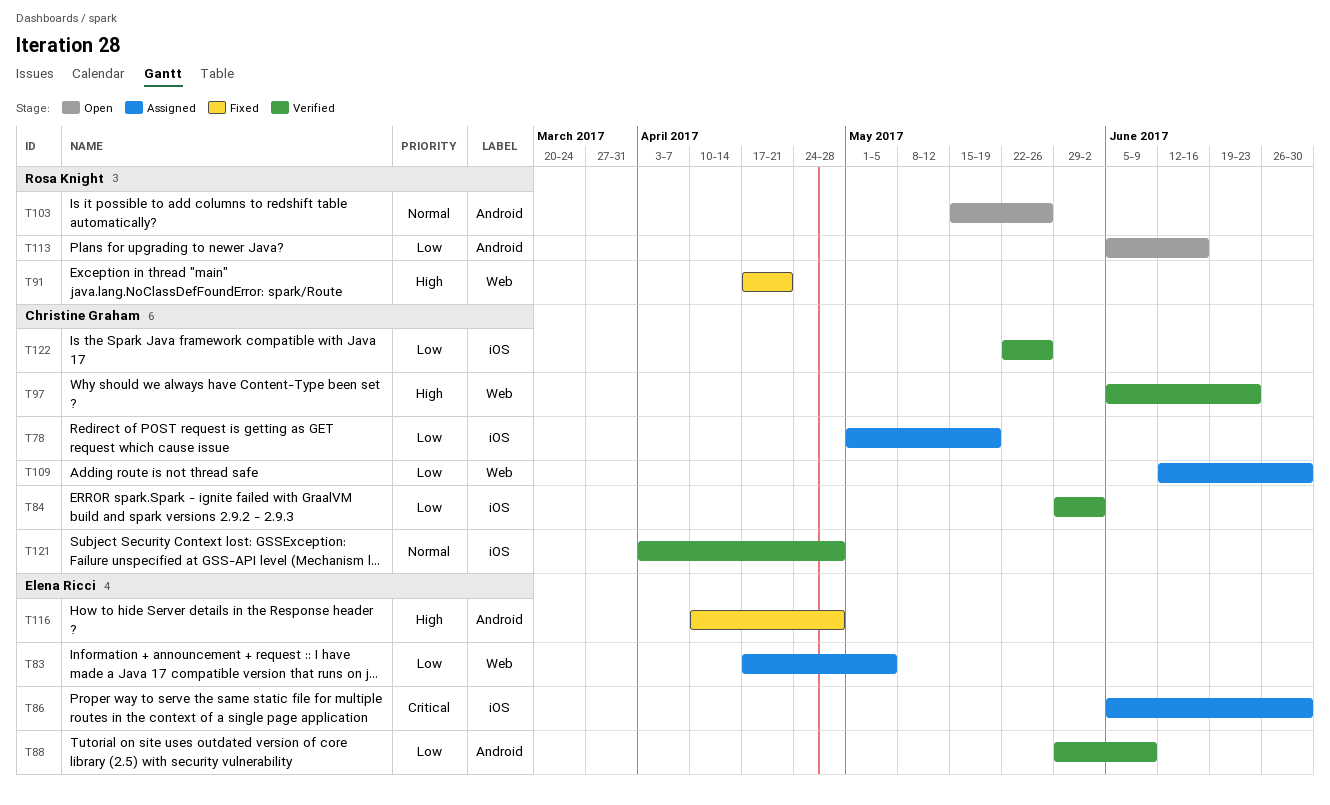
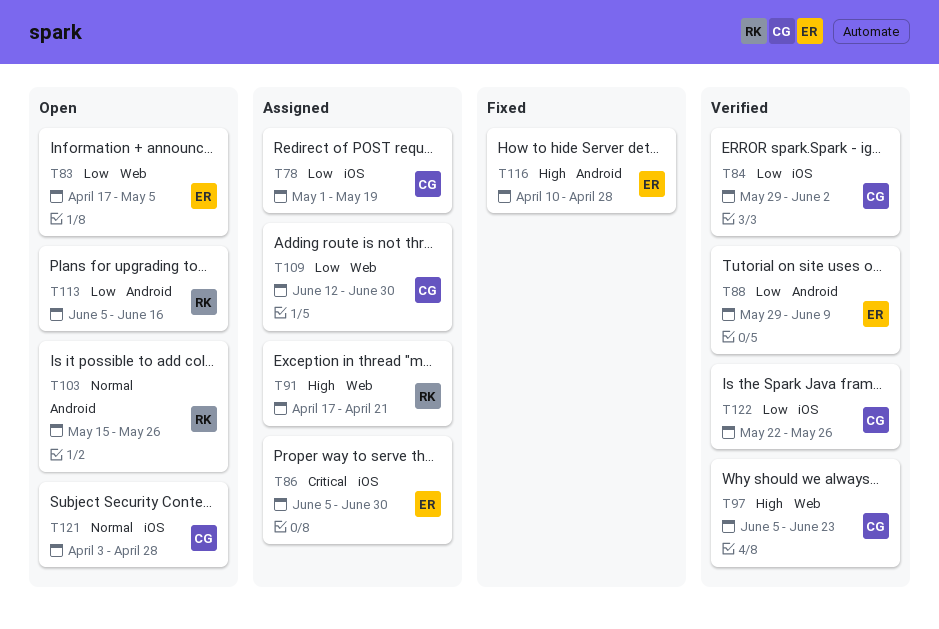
T83, status: Assigned -> Open
T91, status: Fixed -> Assigned
T121, status: Verified -> Open

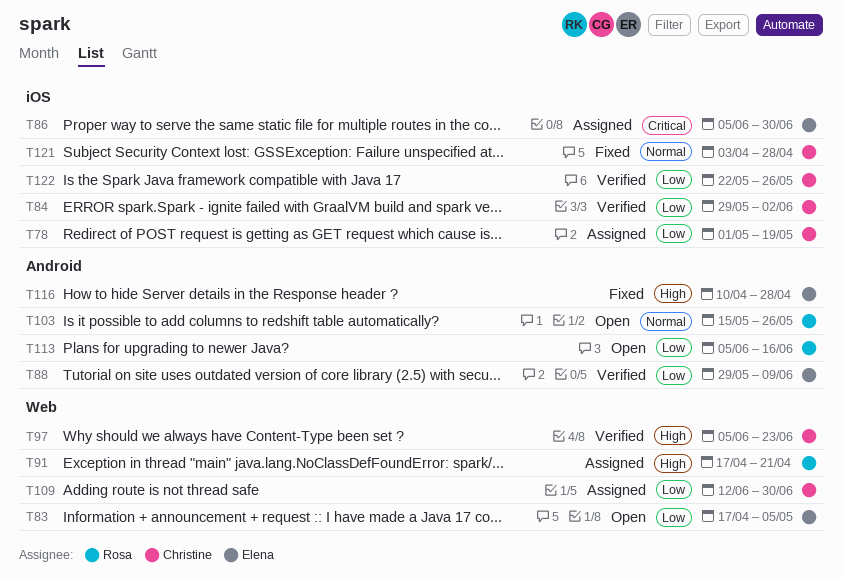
T121, status: Open -> Fixed

